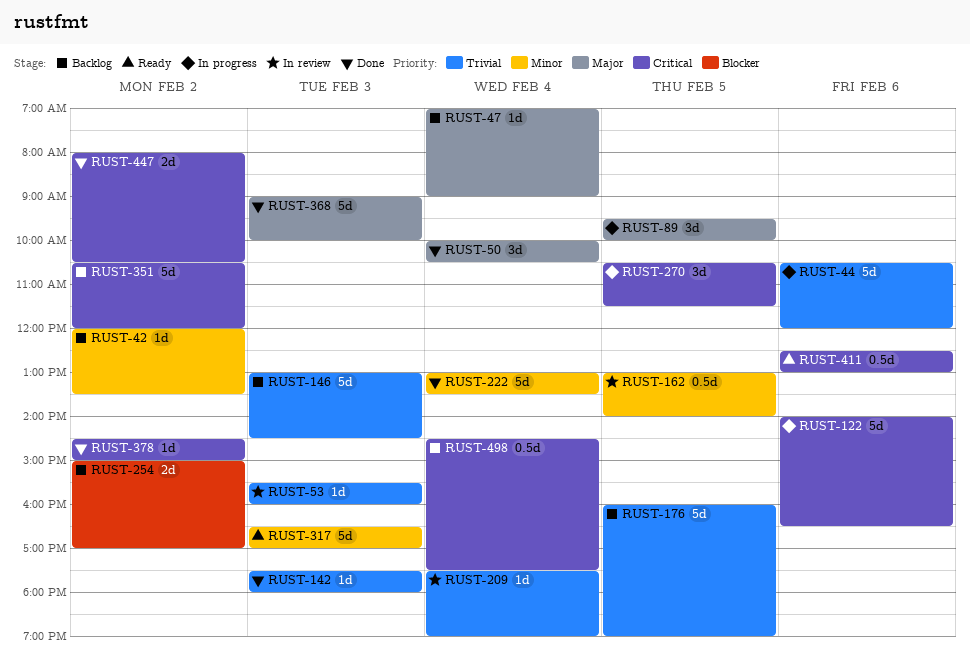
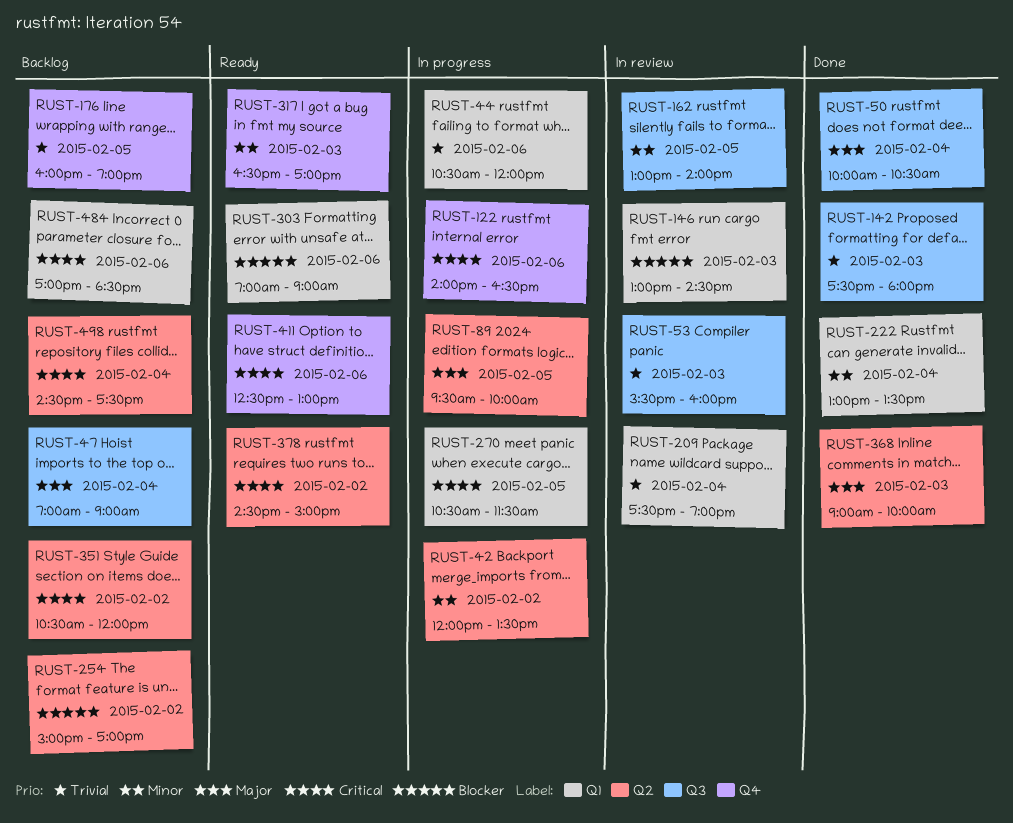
RUST-42, status: Backlog -> In progress
RUST-146, status: Backlog -> In review
RUST-146, priority: Trivial -> Blocker
RUST-303: none -> present
RUST-378, status: Done -> Ready
RUST-447: present -> none
RUST-484: none -> present

